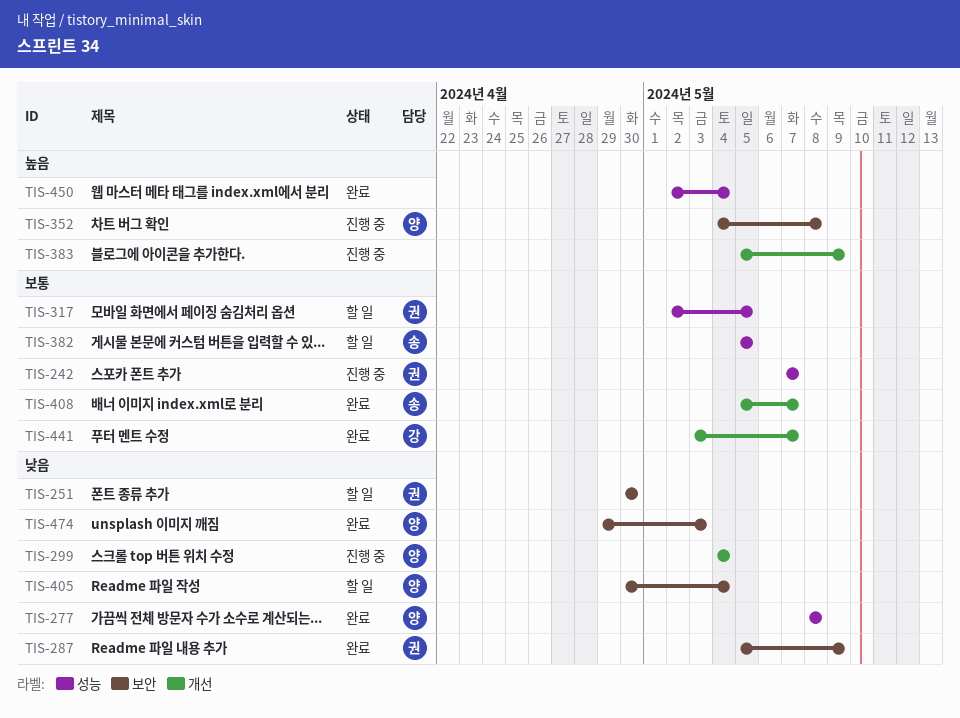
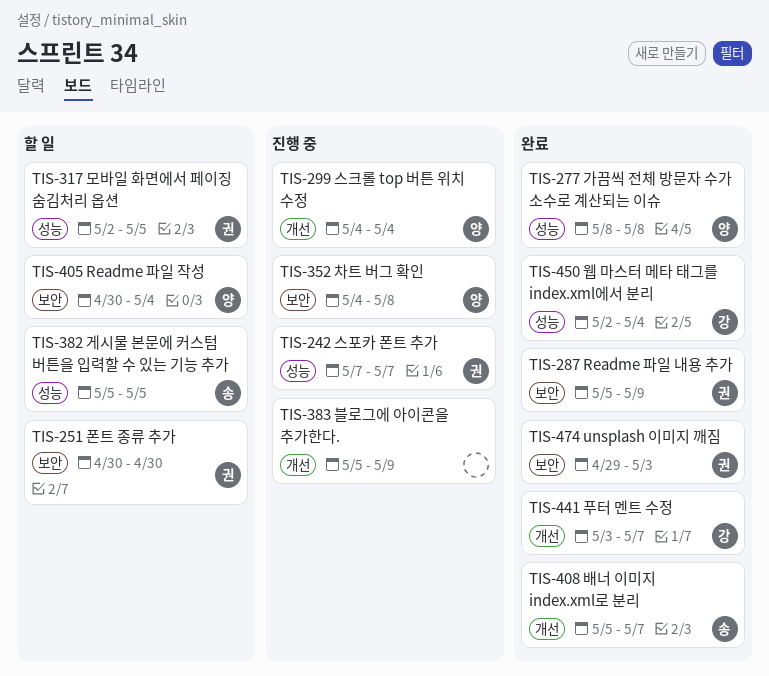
TIS-450, owner: none -> 강
TIS-474, owner: 양 -> 권

